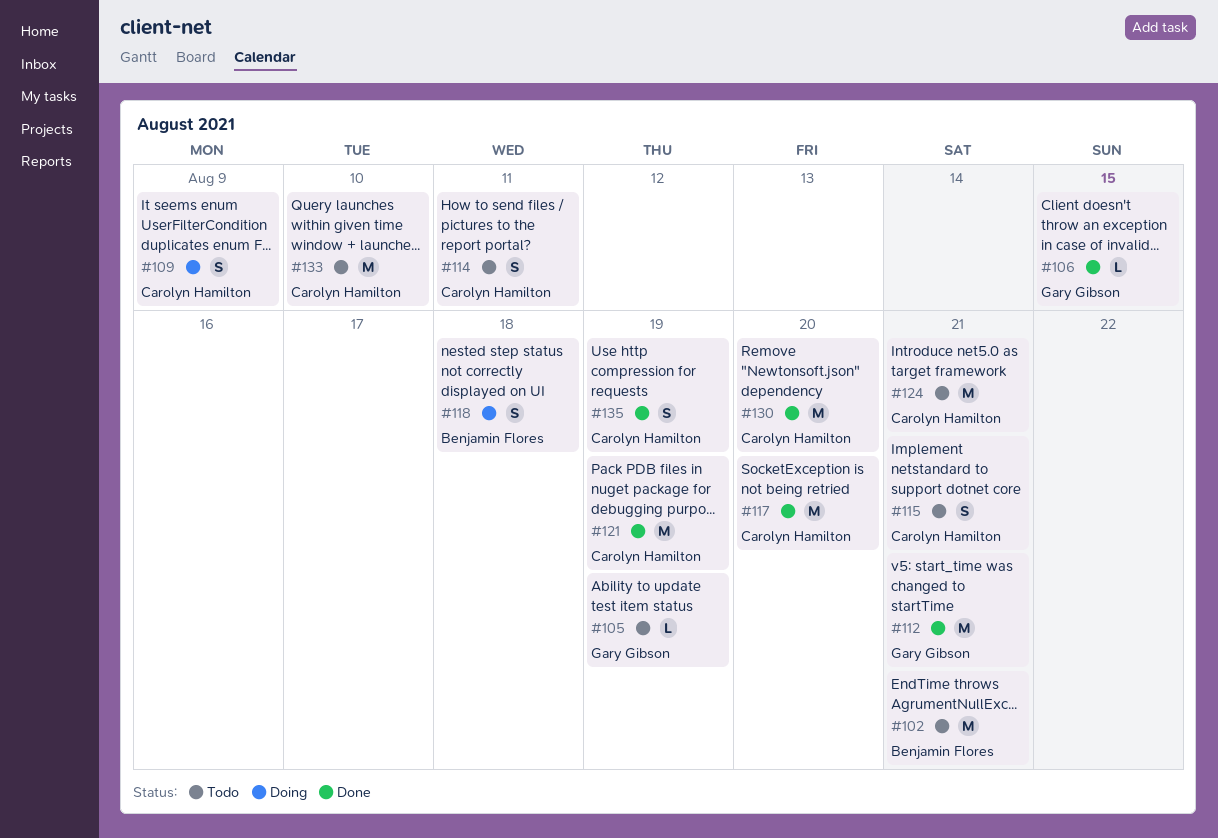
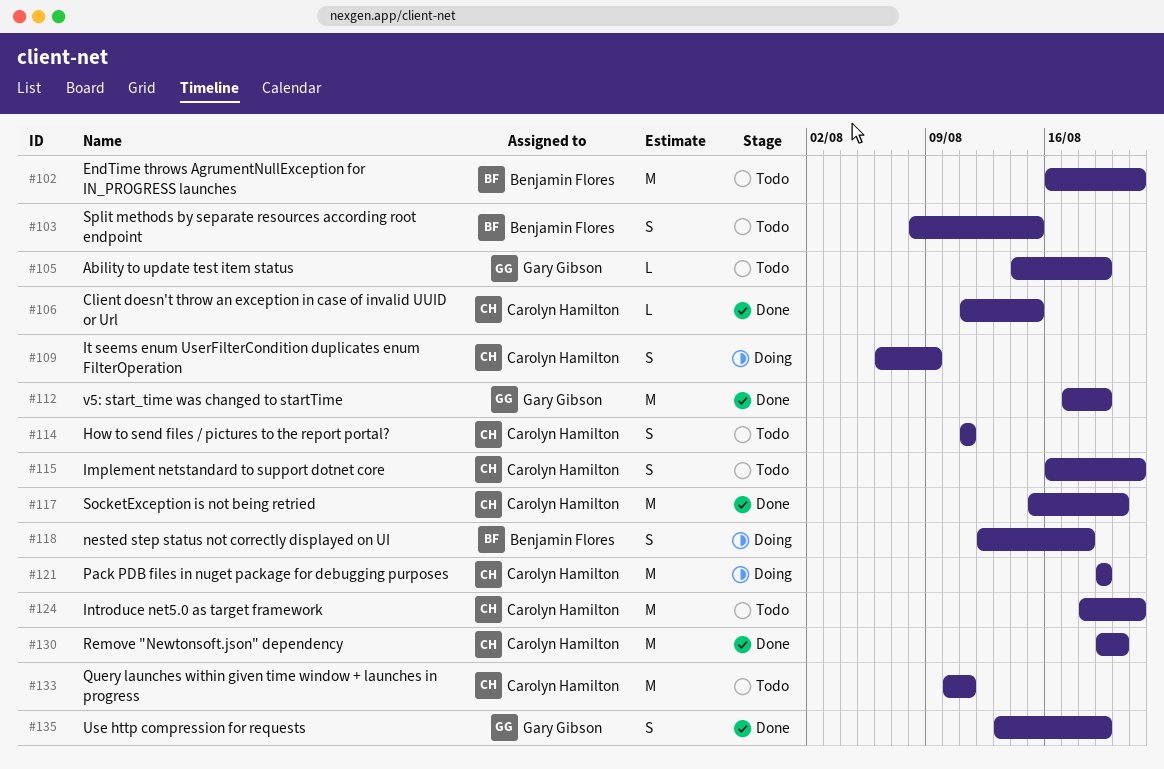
#103: none -> present
#106, owner: Gary Gibson -> Carolyn Hamilton
#112, due: Aug 21 -> Aug 19
#121, status: Done -> Doing
#133, due: Aug 10 -> Aug 11
#135, owner: Carolyn Hamilton -> Gary Gibson

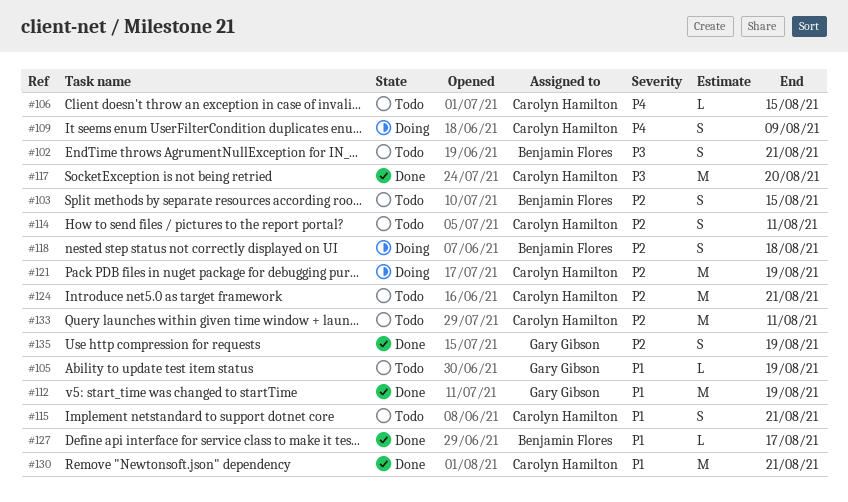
#102, estimate: M -> S
#106, status: Done -> Todo
#127: none -> present
#130, due: Aug 20 -> Aug 21

